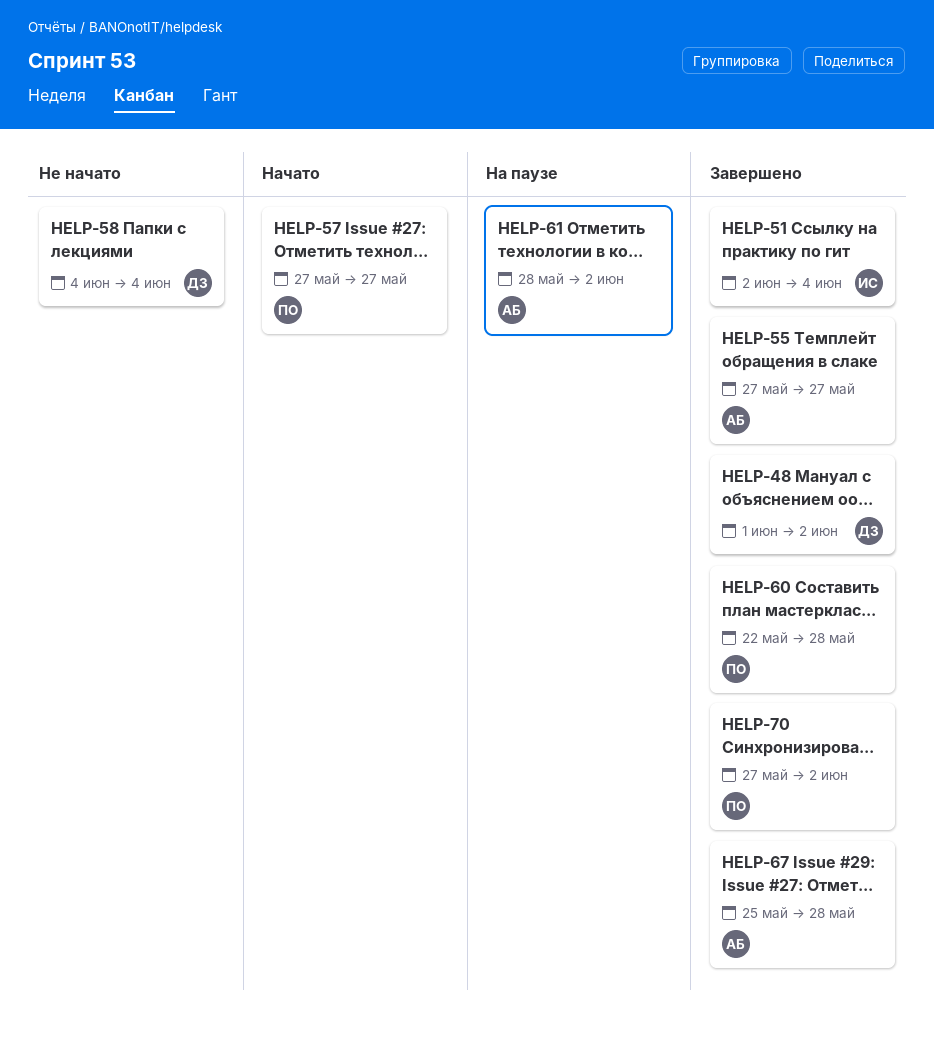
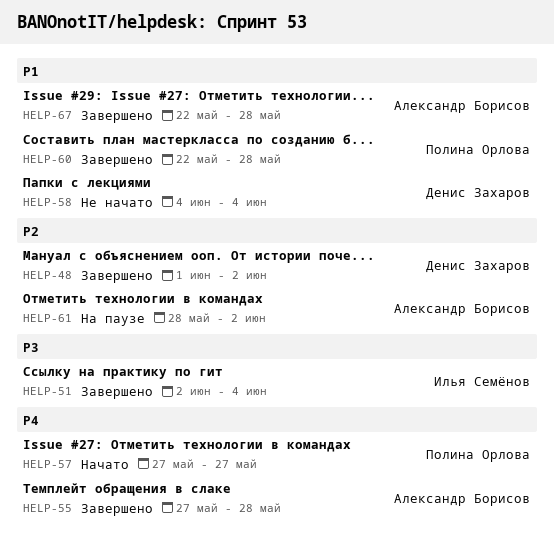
HELP-55, due: May 27 -> May 28
HELP-67, start: May 25 -> May 22
HELP-70: present -> none

